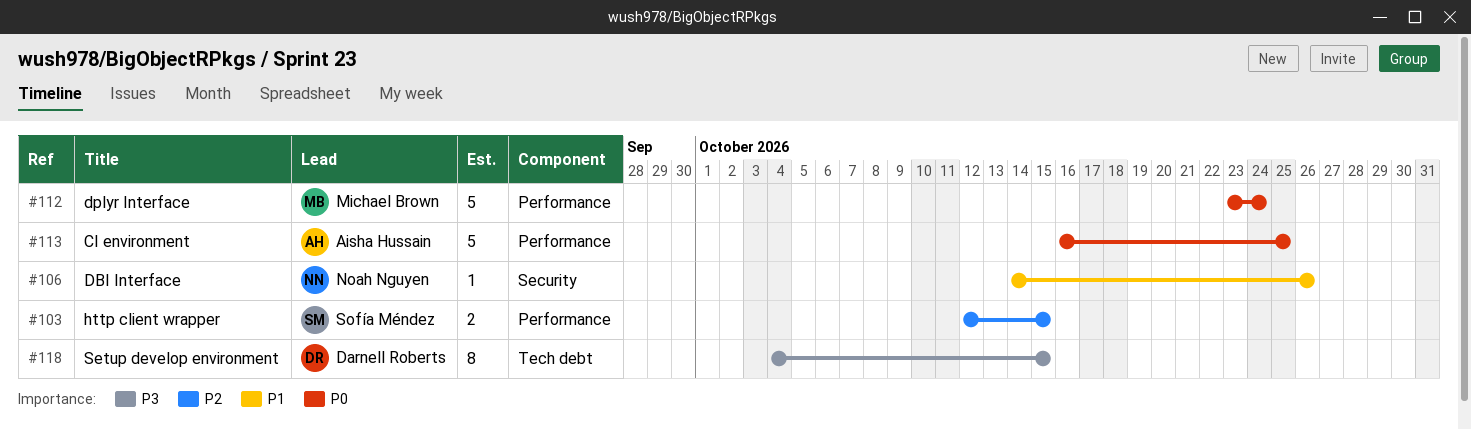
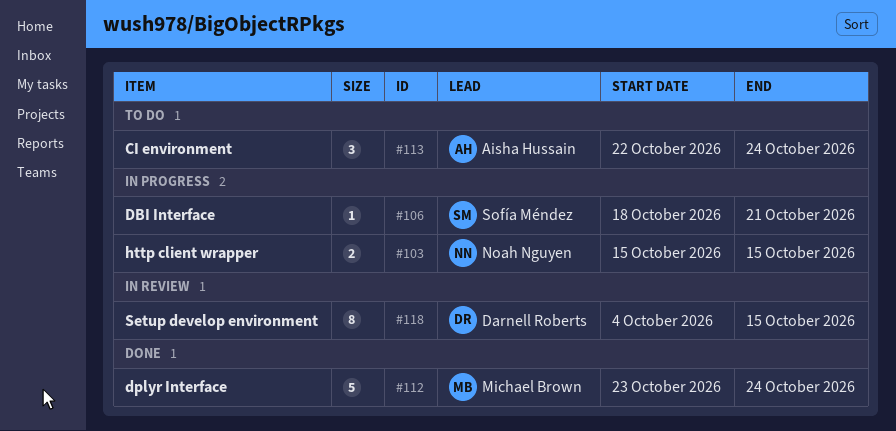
#103, owner: Sofía Méndez -> Noah Nguyen
#103, start: Oct 12 -> Oct 15
#106, owner: Noah Nguyen -> Sofía Méndez
#106, start: Oct 14 -> Oct 18
#106, due: Oct 26 -> Oct 21
#113, estimate: 5 -> 3
#113, start: Oct 16 -> Oct 22
#113, due: Oct 25 -> Oct 24

